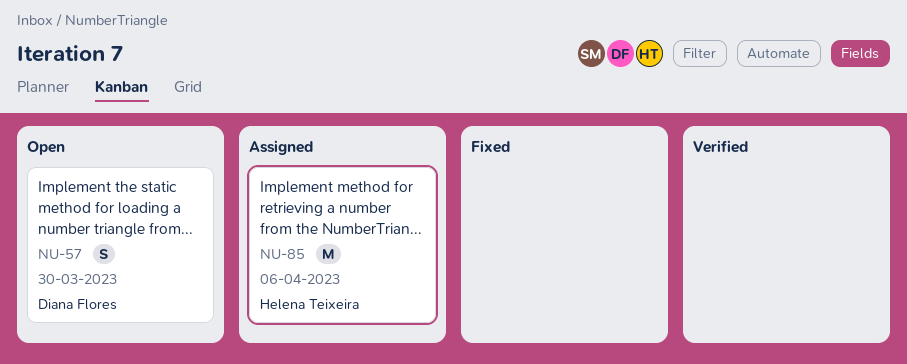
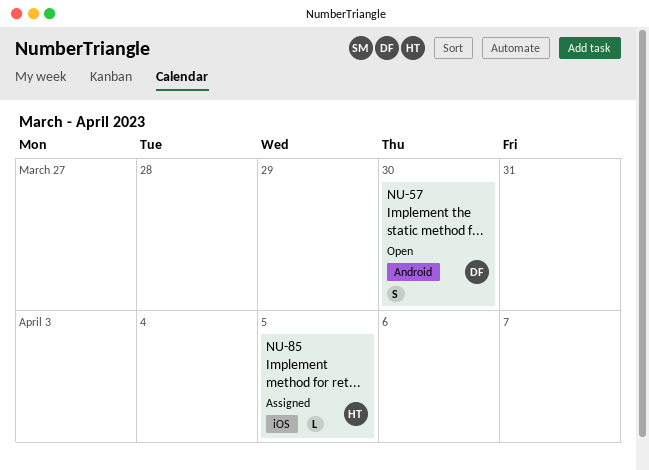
NU-85, estimate: M -> L
NU-85, due: Apr 6 -> Apr 5

